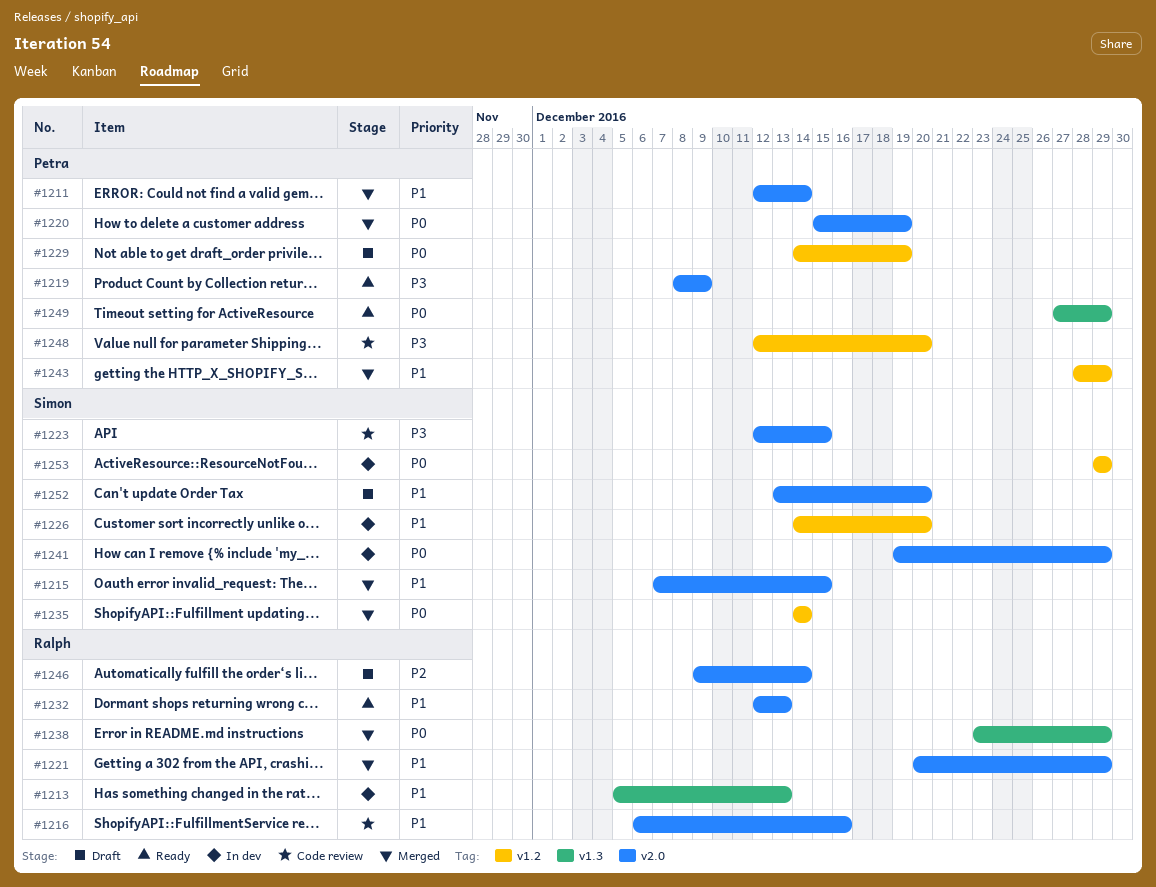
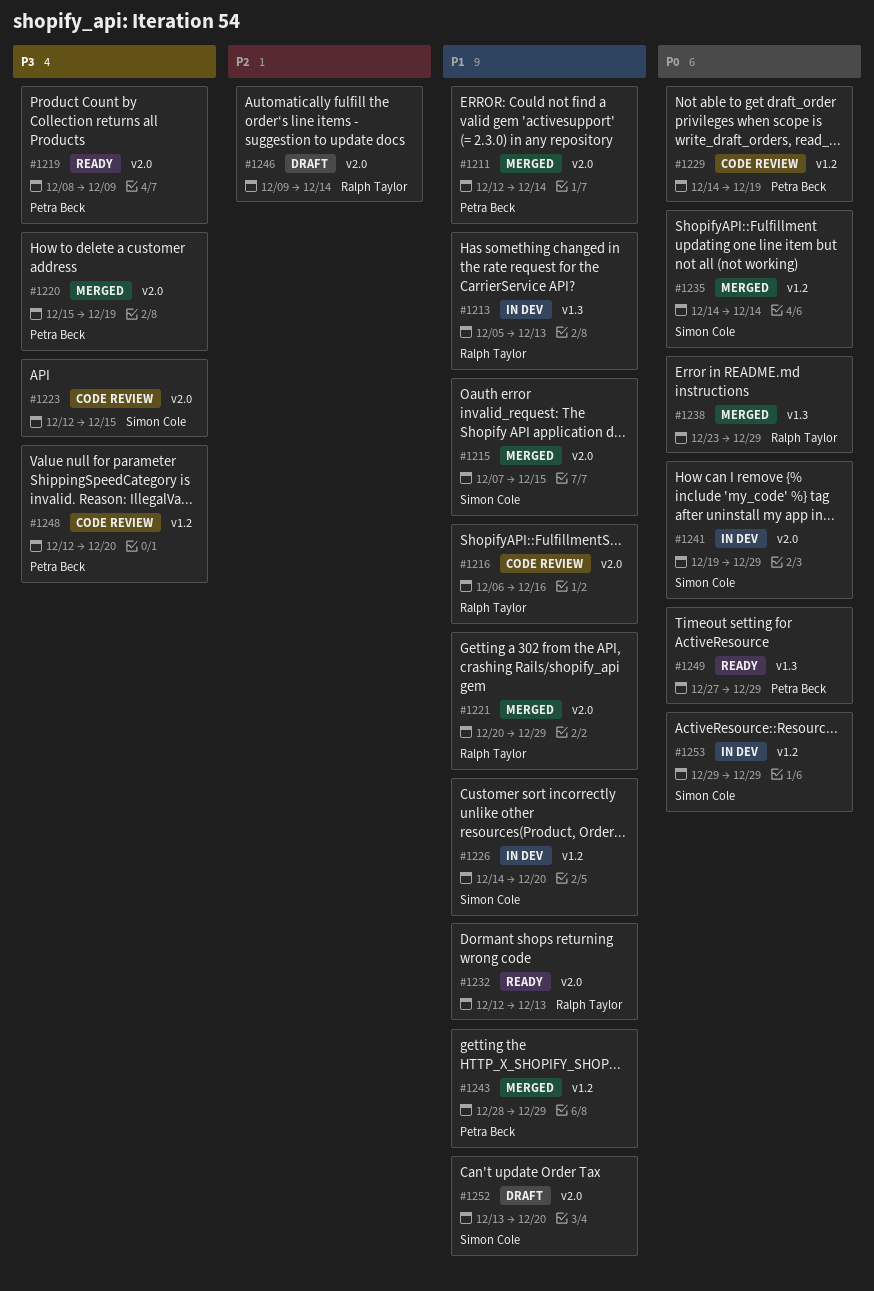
#1220, priority: P0 -> P3
#1229, status: Draft -> Code review

